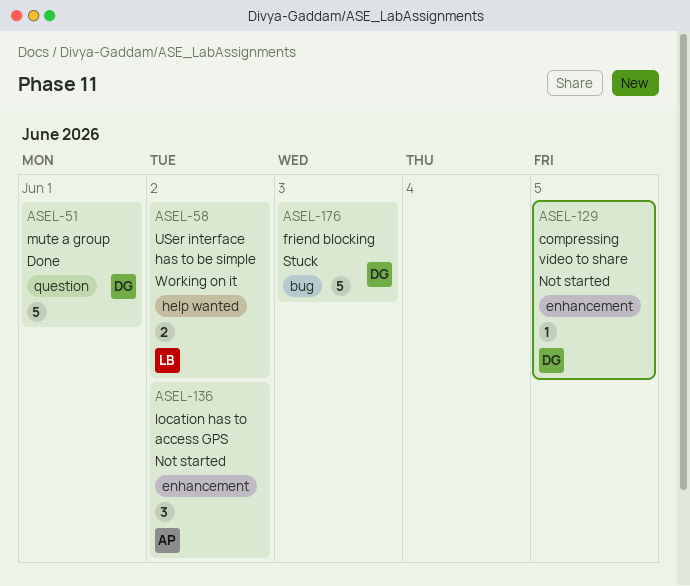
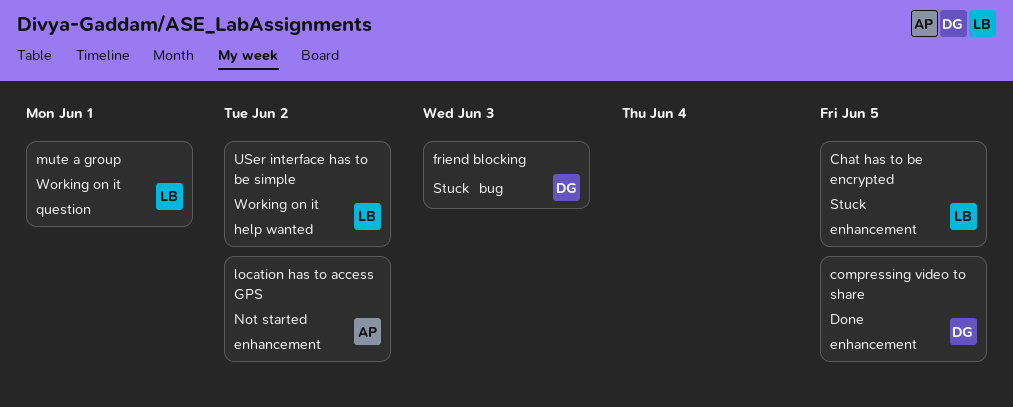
Chat has to be encrypted: none -> present
compressing video to share, status: Not started -> Done
mute a group, status: Done -> Working on it
mute a group, owner: DG -> LB

